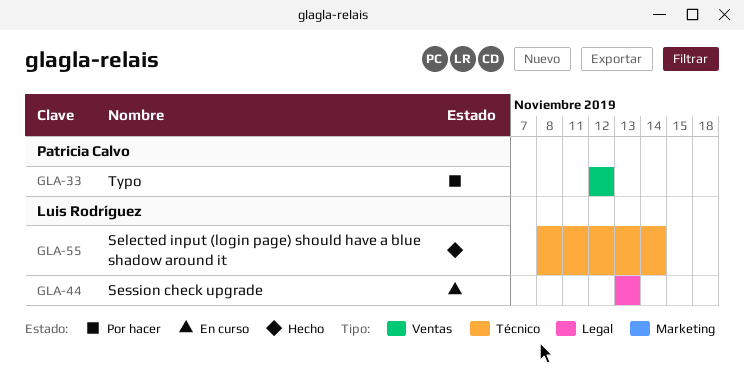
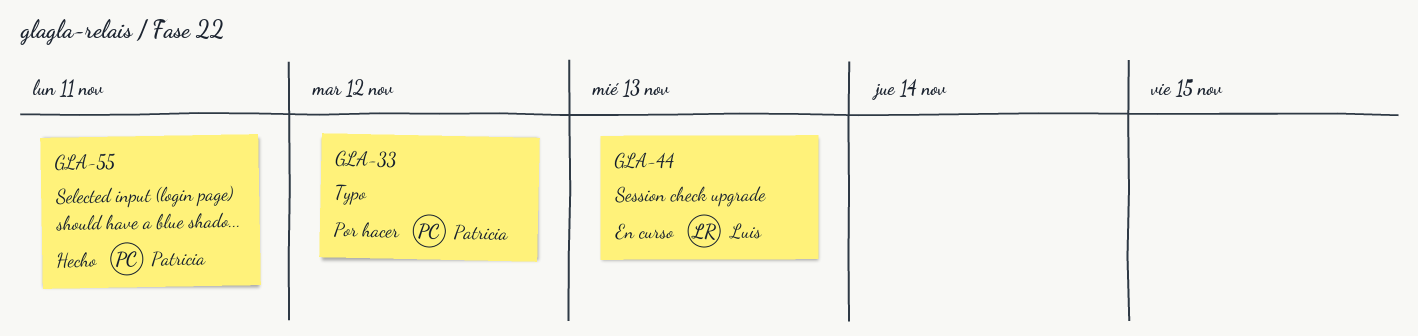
GLA-55, owner: Luis Rodríguez -> Patricia Calvo
GLA-55, due: Nov 14 -> Nov 11

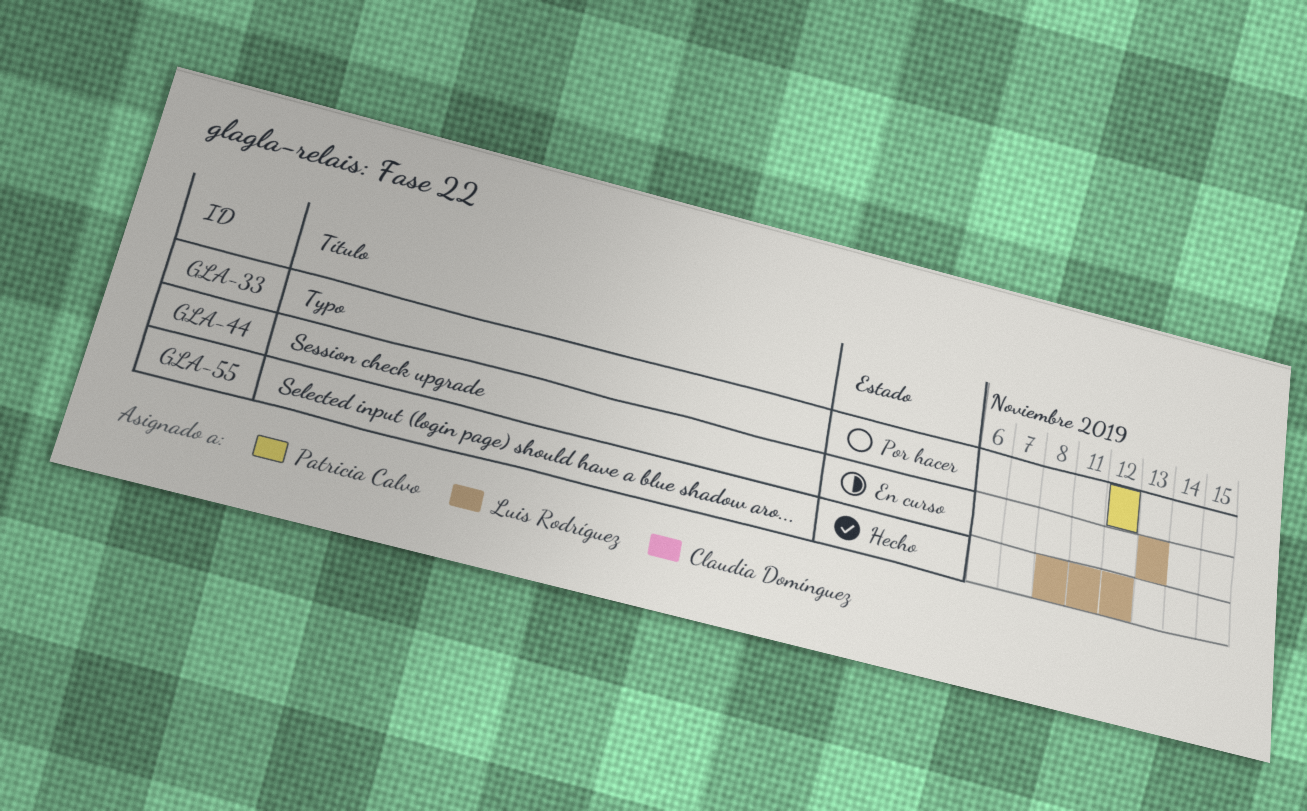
GLA-55, owner: Patricia Calvo -> Luis Rodríguez
GLA-55, due: Nov 11 -> Nov 12

